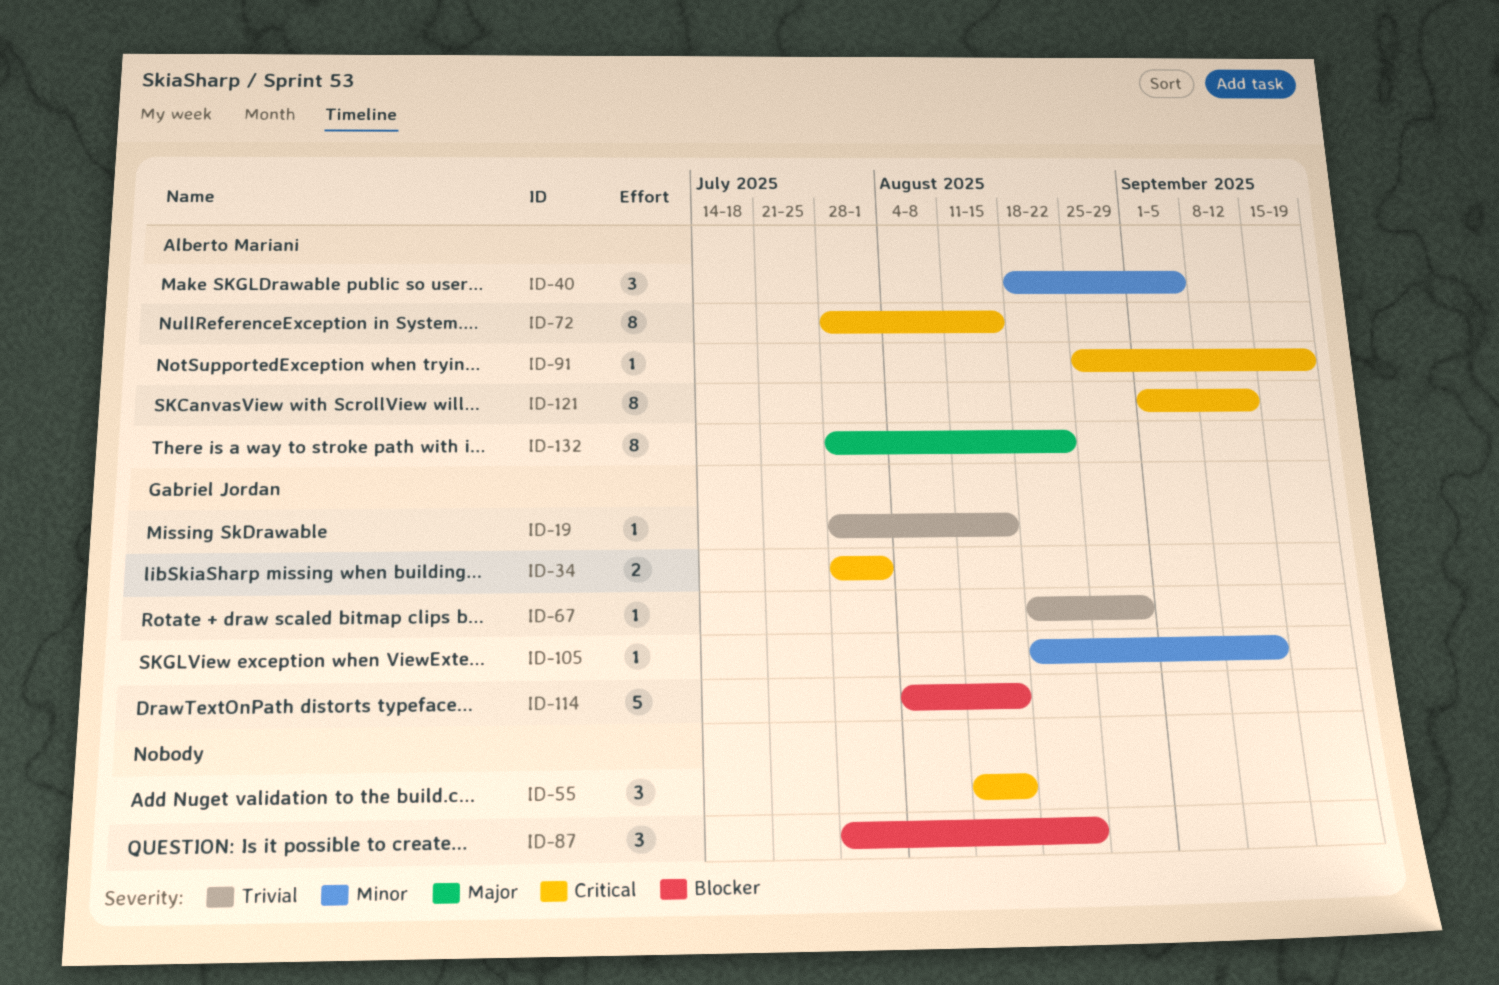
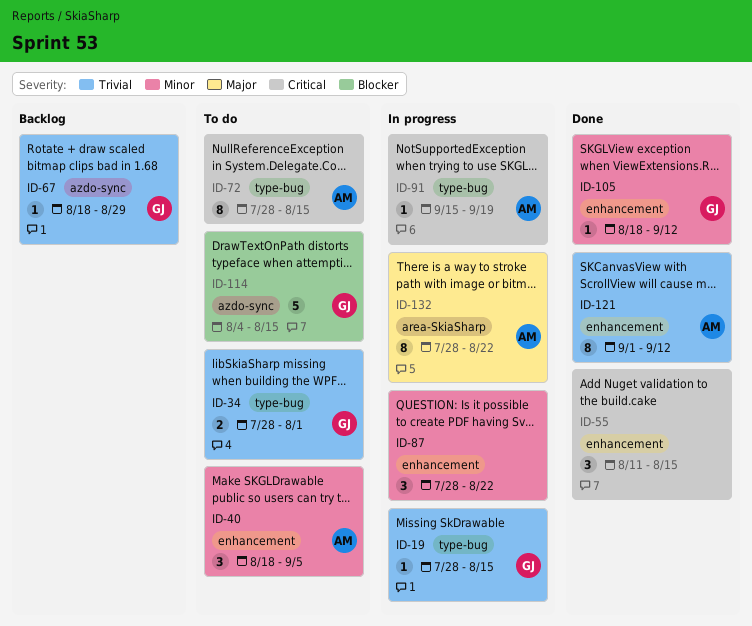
ID-34, priority: Critical -> Trivial
ID-87, priority: Blocker -> Minor
ID-91, start: Aug 25 -> Sep 15
ID-121, priority: Critical -> Trivial

